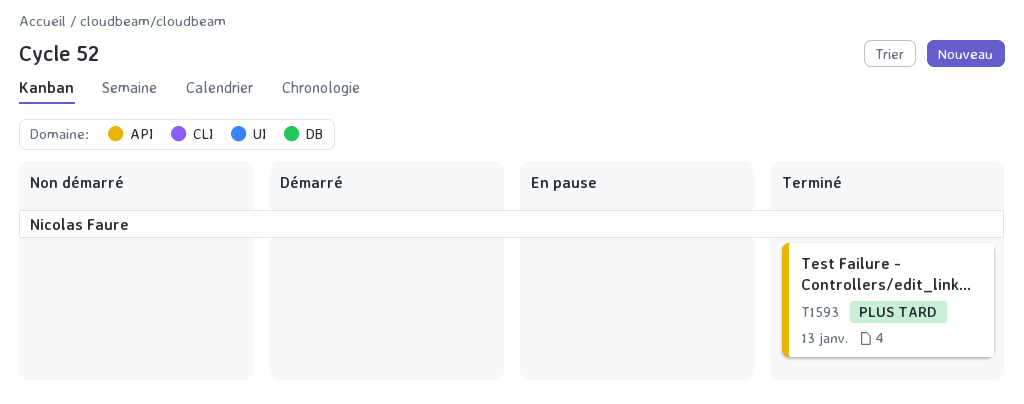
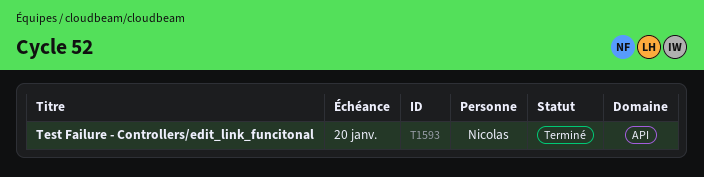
T1593, due: Jan 13 -> Jan 20

